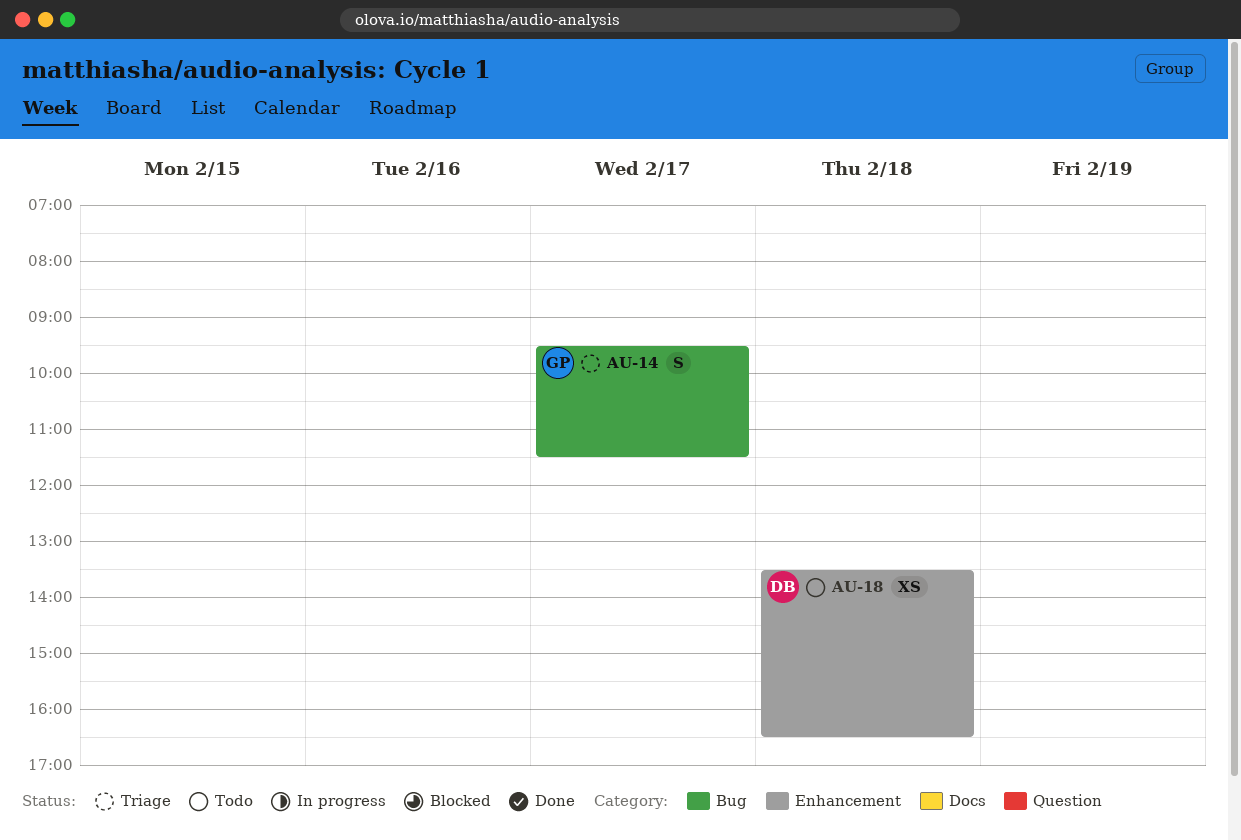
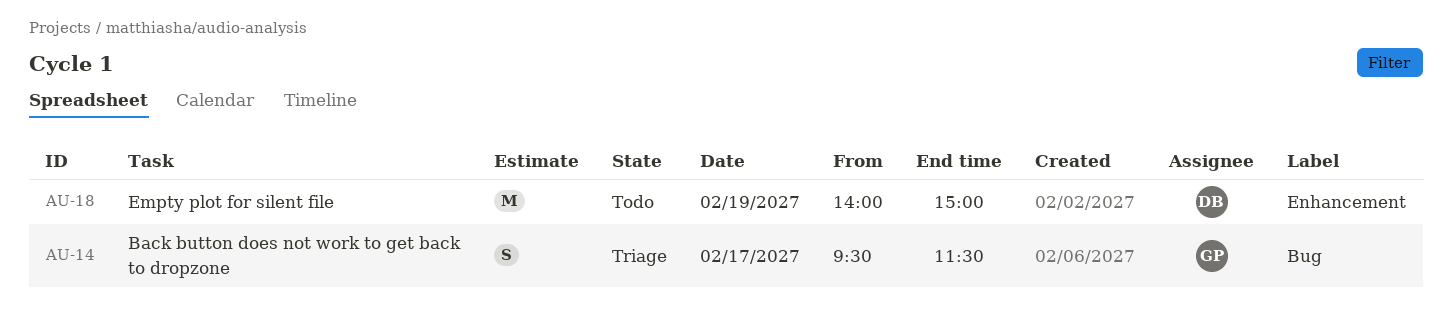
AU-18, estimate: XS -> M
AU-18, day: Feb 18 -> Feb 19
AU-18, begins: 13:30 -> 14:00
AU-18, ends: 16:30 -> 15:00

